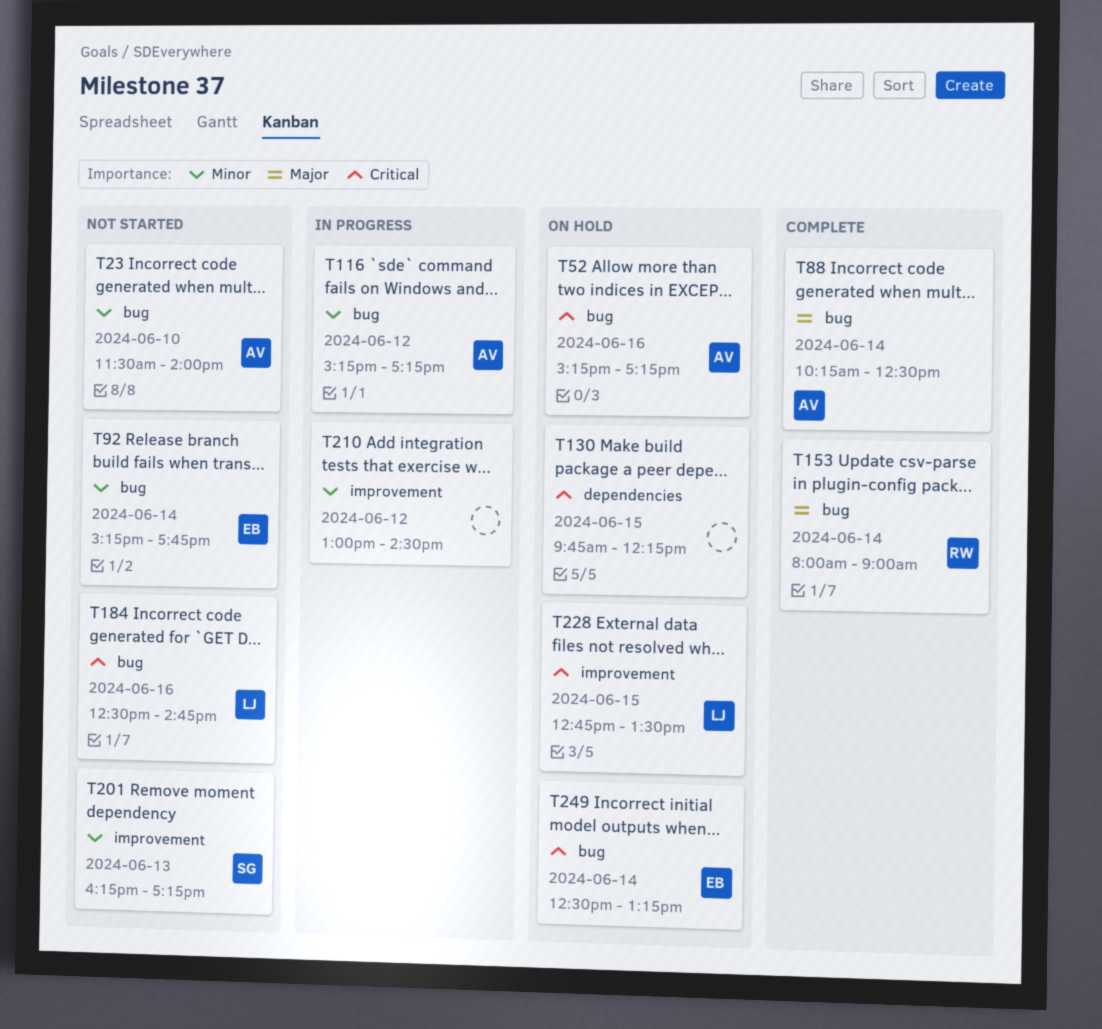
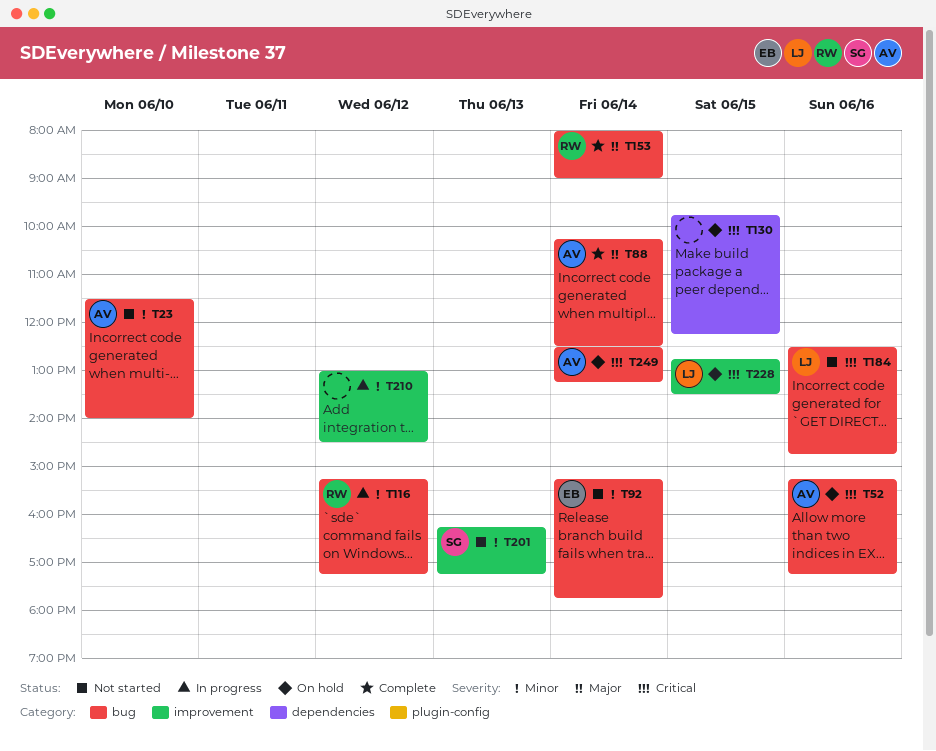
T116, owner: AV -> RW
T249, owner: EB -> AV

